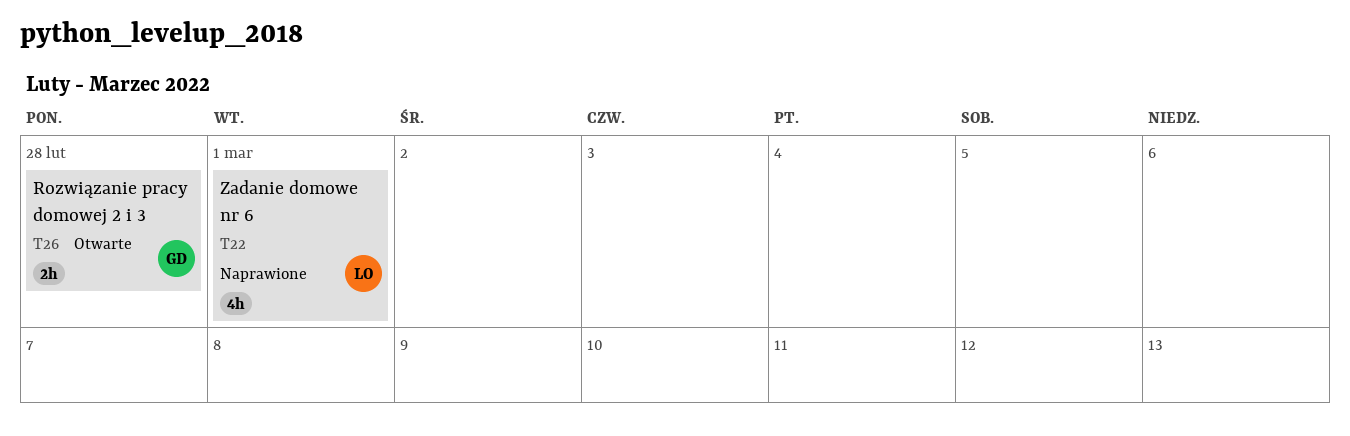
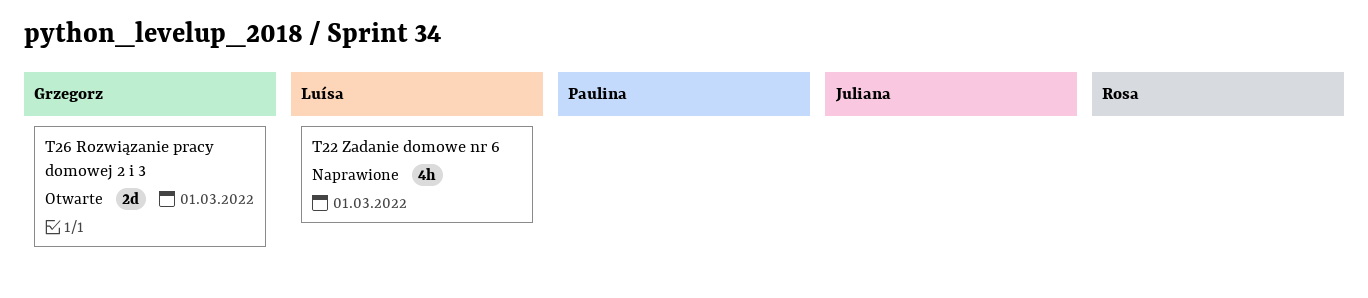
T26, estimate: 2h -> 2d
T26, due: Feb 28 -> Mar 1

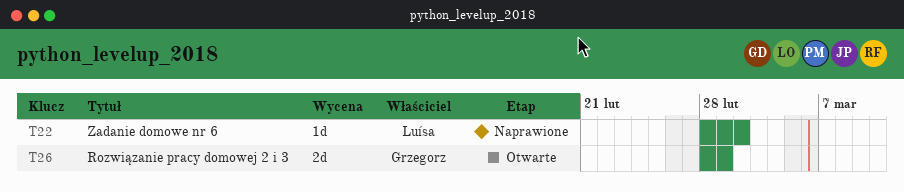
T22, estimate: 4h -> 1d
T22, due: Mar 1 -> Mar 2

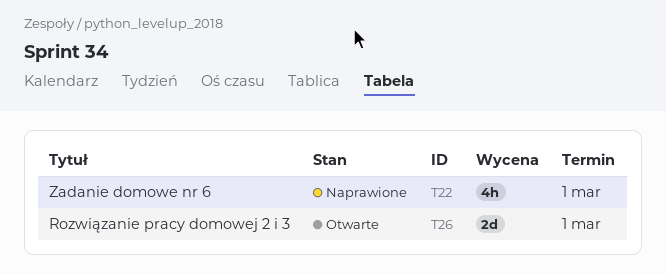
T22, estimate: 1d -> 4h
T22, due: Mar 2 -> Mar 1

